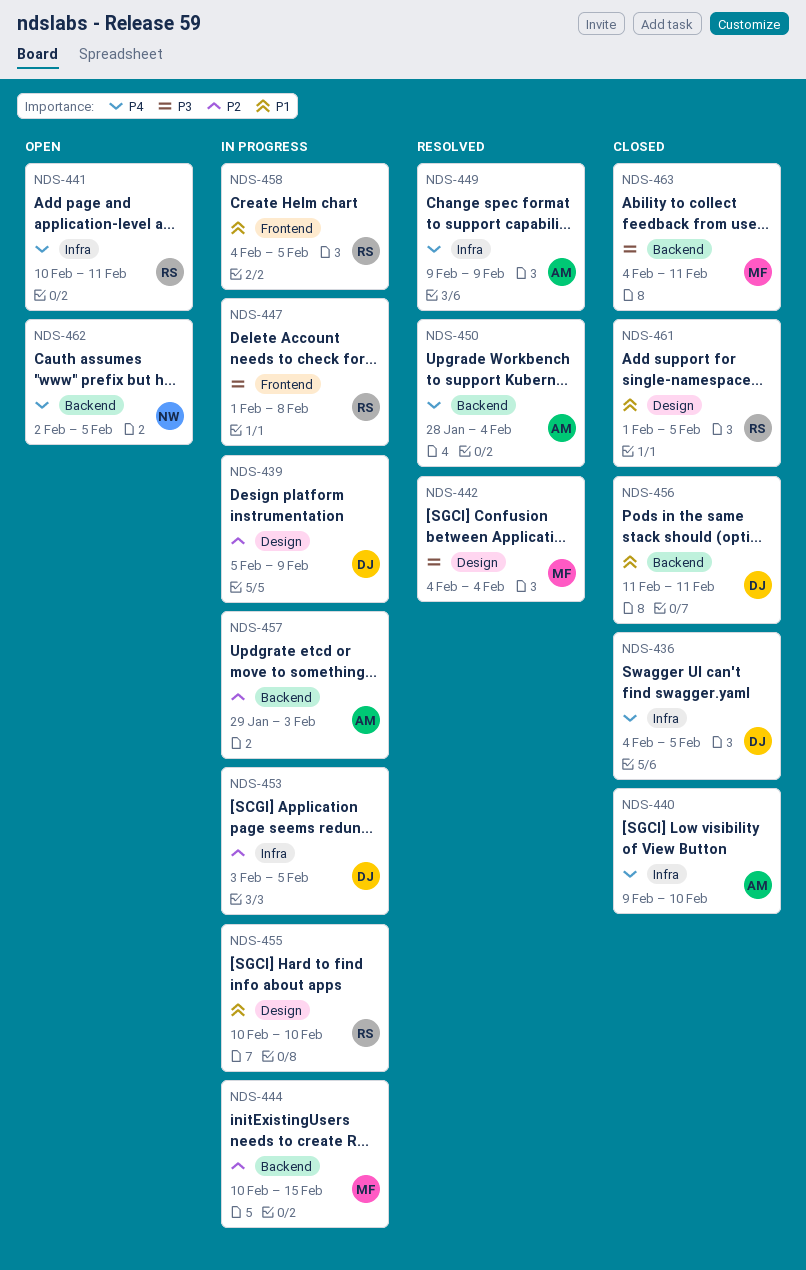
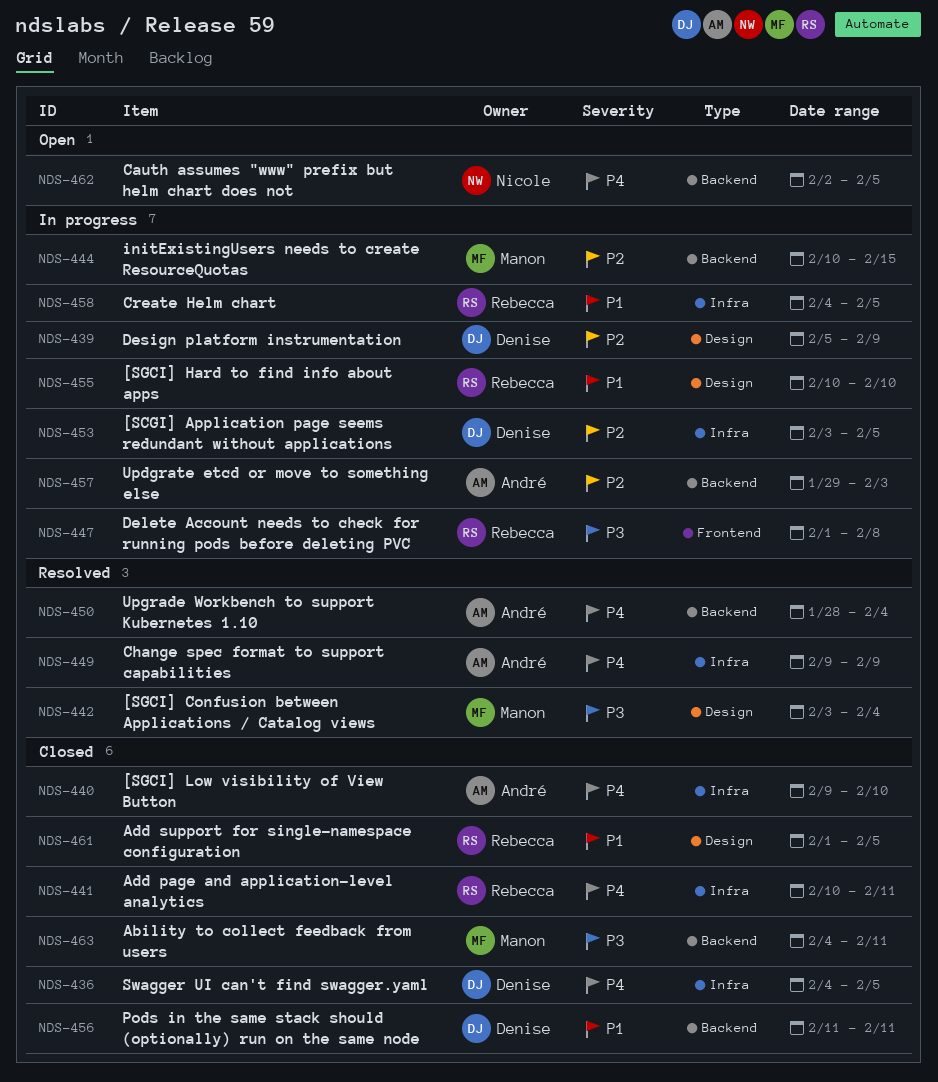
NDS-441, status: Open -> Closed
NDS-442, start: Feb 4 -> Feb 3
NDS-458, label: Frontend -> Infra

